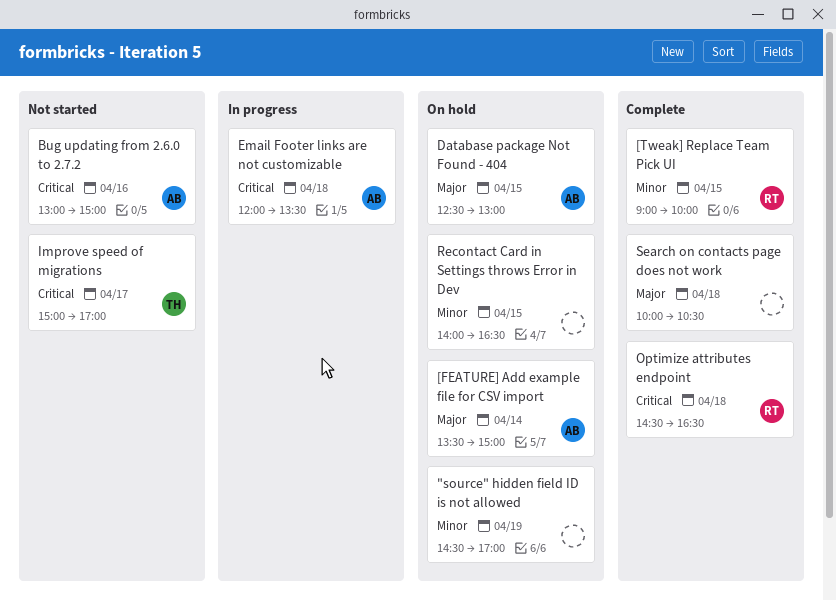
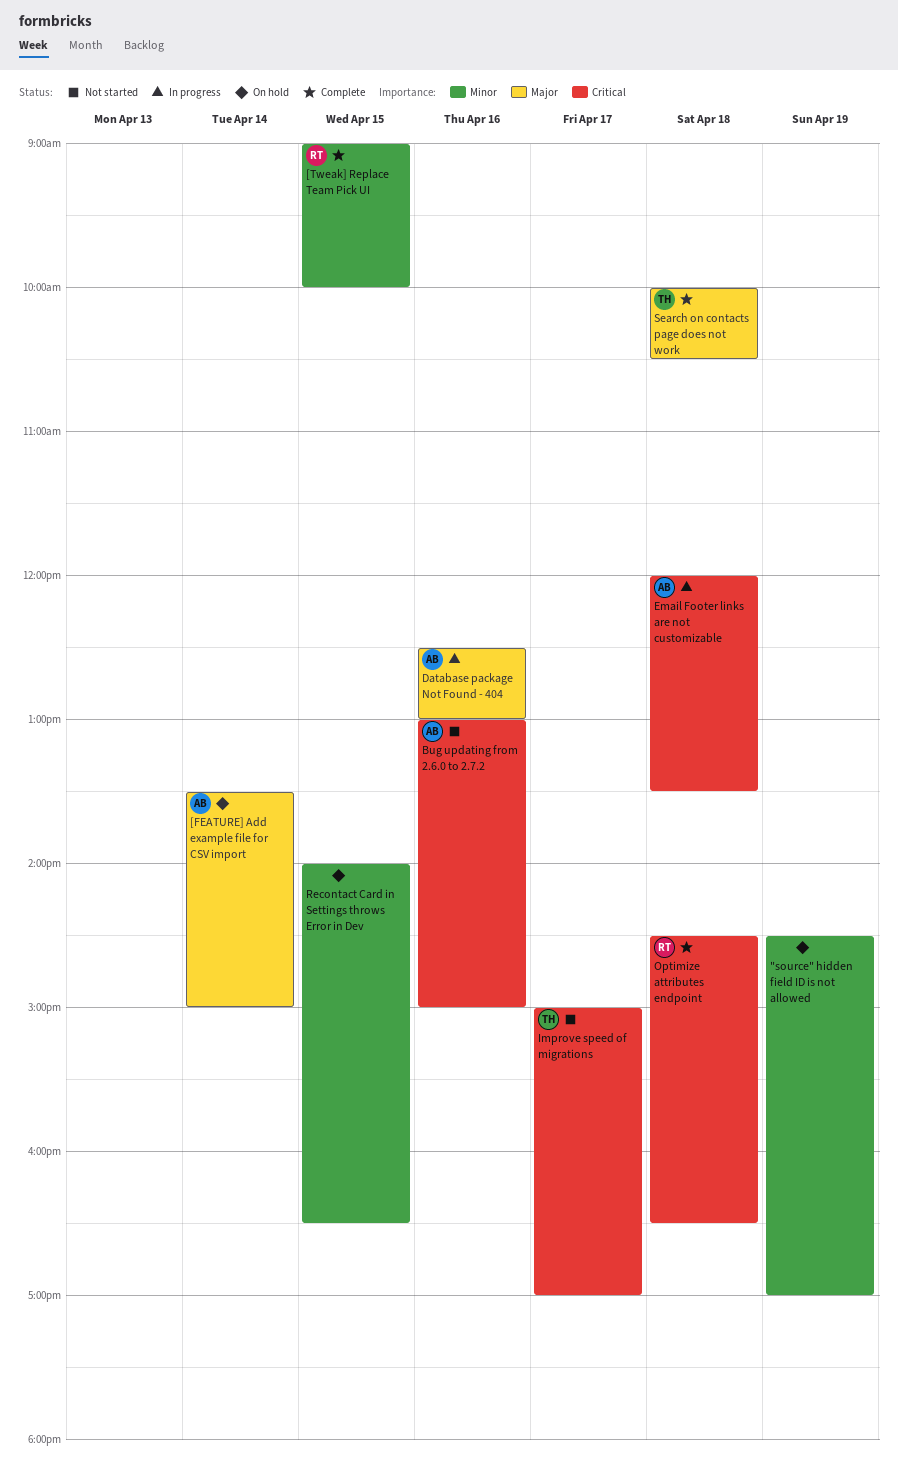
Database package Not Found - 404, status: On hold -> In progress
Database package Not Found - 404, day: Apr 15 -> Apr 16
Search on contacts page does not work, owner: none -> TH

